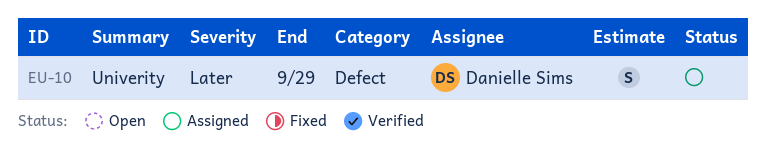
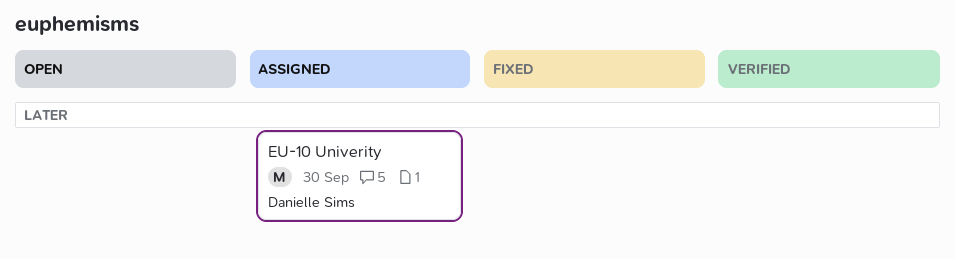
EU-10, estimate: S -> M
EU-10, due: Sep 29 -> Sep 30

